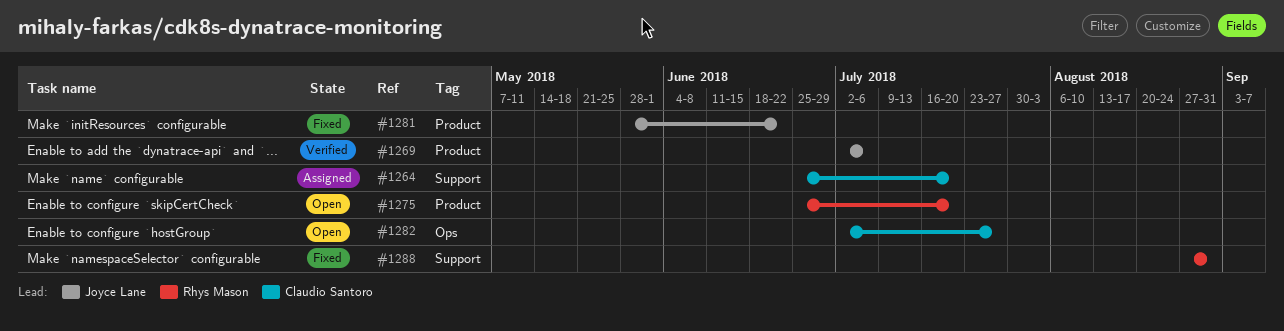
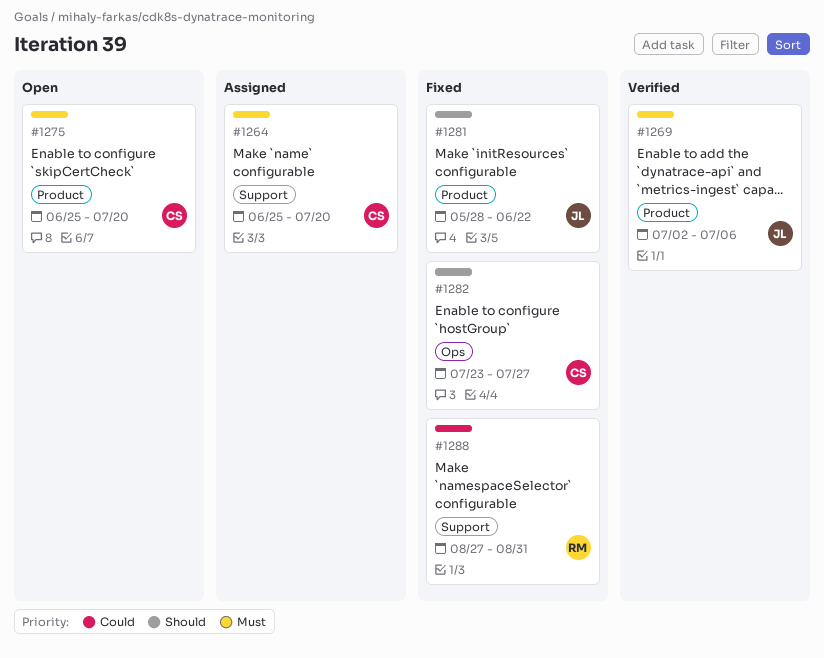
#1275, owner: Rhys Mason -> Claudio Santoro
#1282, status: Open -> Fixed
#1282, start: Jul 2 -> Jul 23

